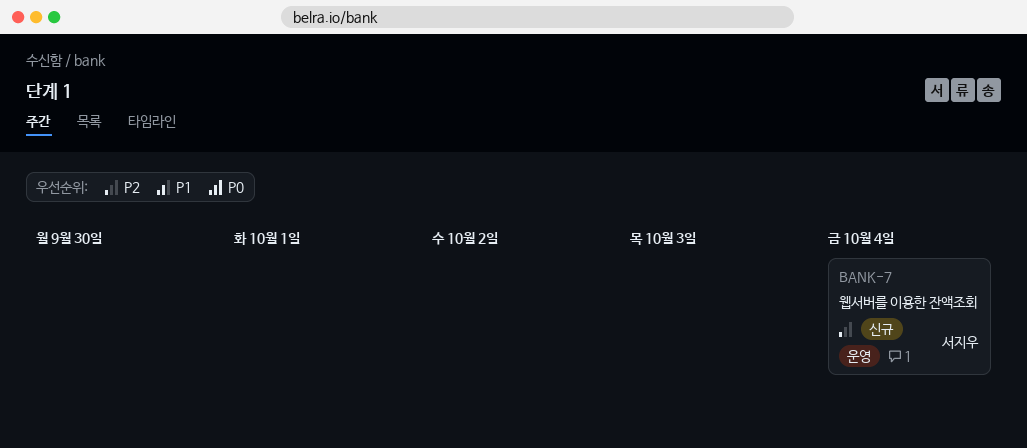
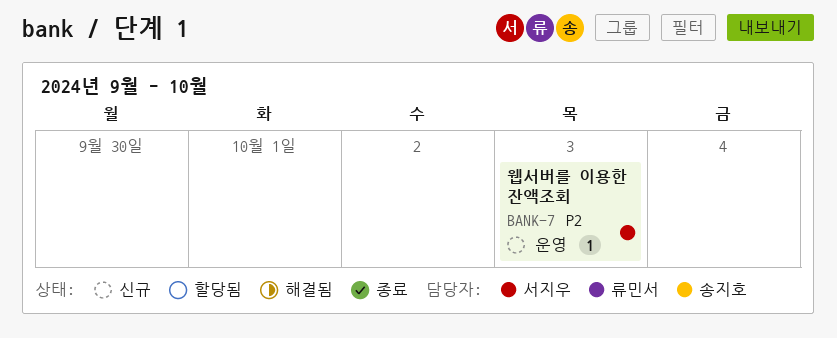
BANK-7, due: Oct 4 -> Oct 3

